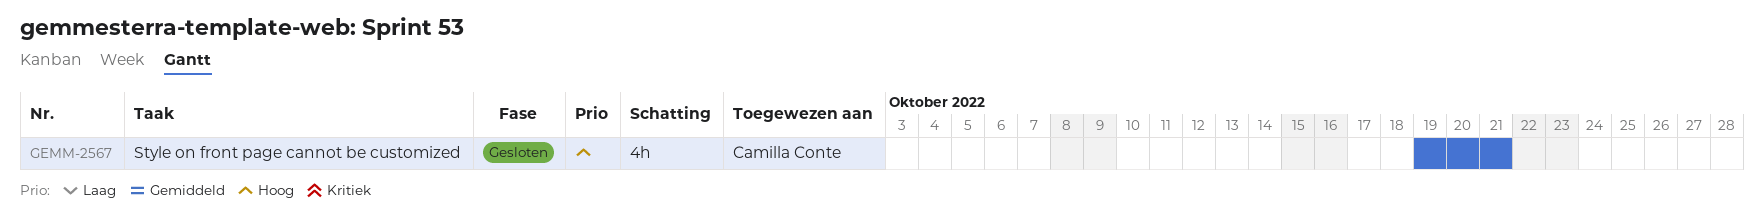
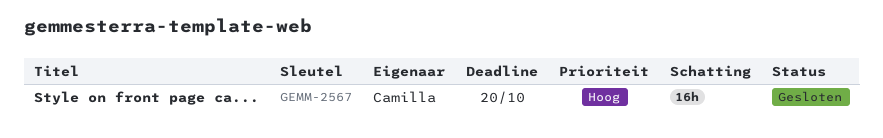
GEMM-2567, estimate: 4h -> 16h
GEMM-2567, due: Oct 21 -> Oct 20

